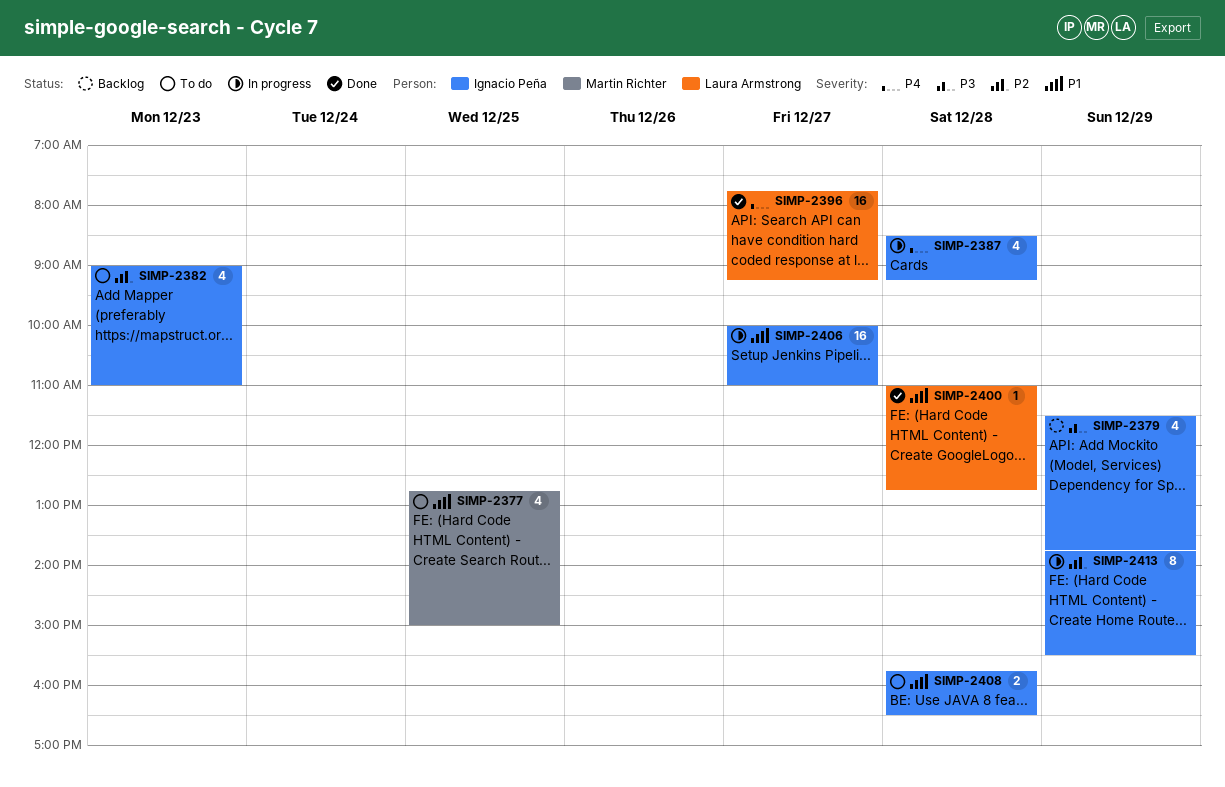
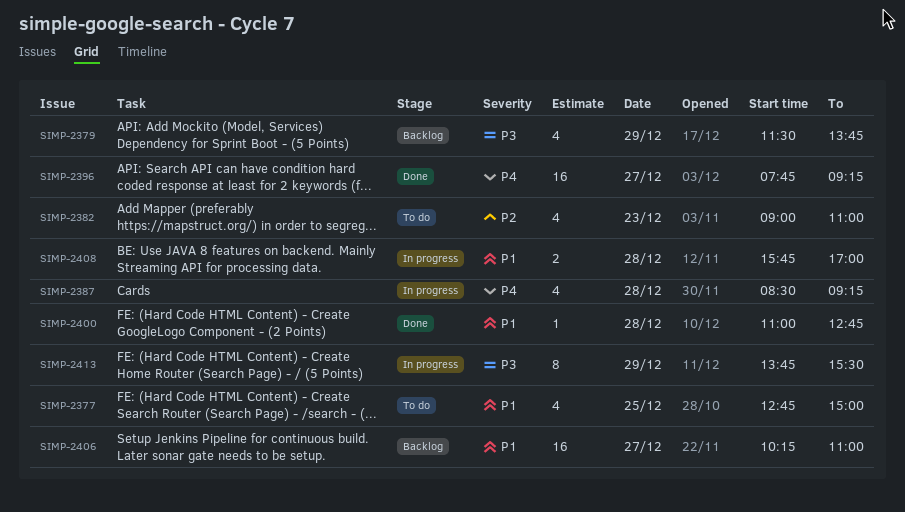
SIMP-2406, status: In progress -> Backlog
SIMP-2406, begins: 10:00 -> 10:15
SIMP-2408, status: To do -> In progress
SIMP-2408, ends: 16:30 -> 17:00
SIMP-2413, priority: P2 -> P3

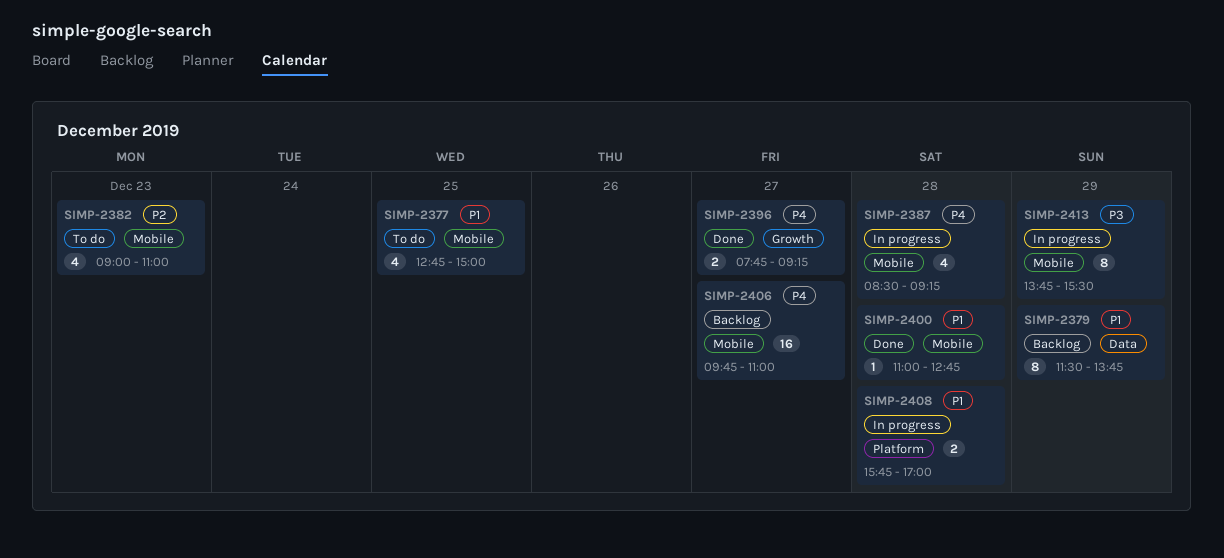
SIMP-2379, priority: P3 -> P1
SIMP-2379, estimate: 4 -> 8
SIMP-2396, estimate: 16 -> 2
SIMP-2406, priority: P1 -> P4
SIMP-2406, begins: 10:15 -> 09:45

